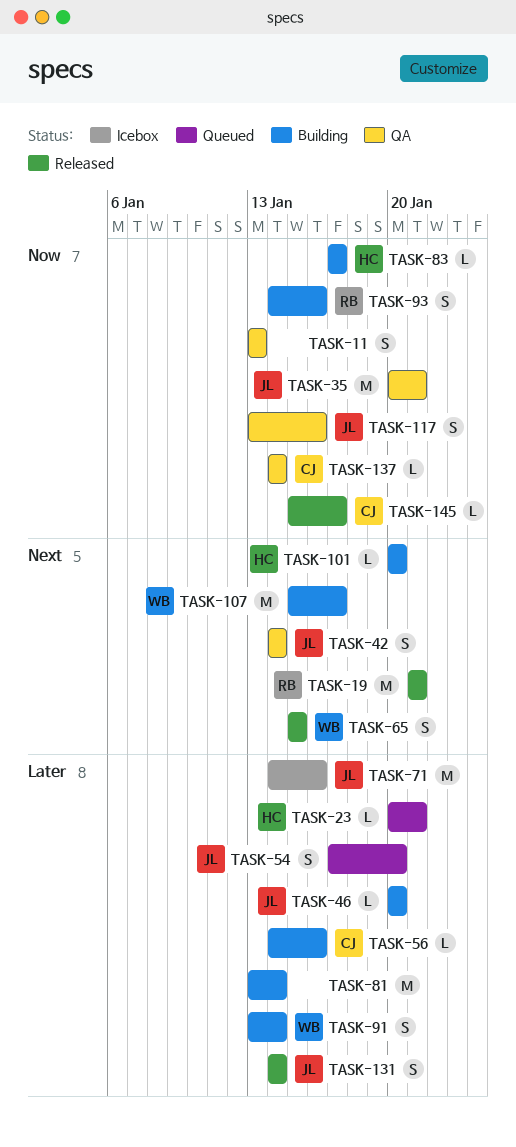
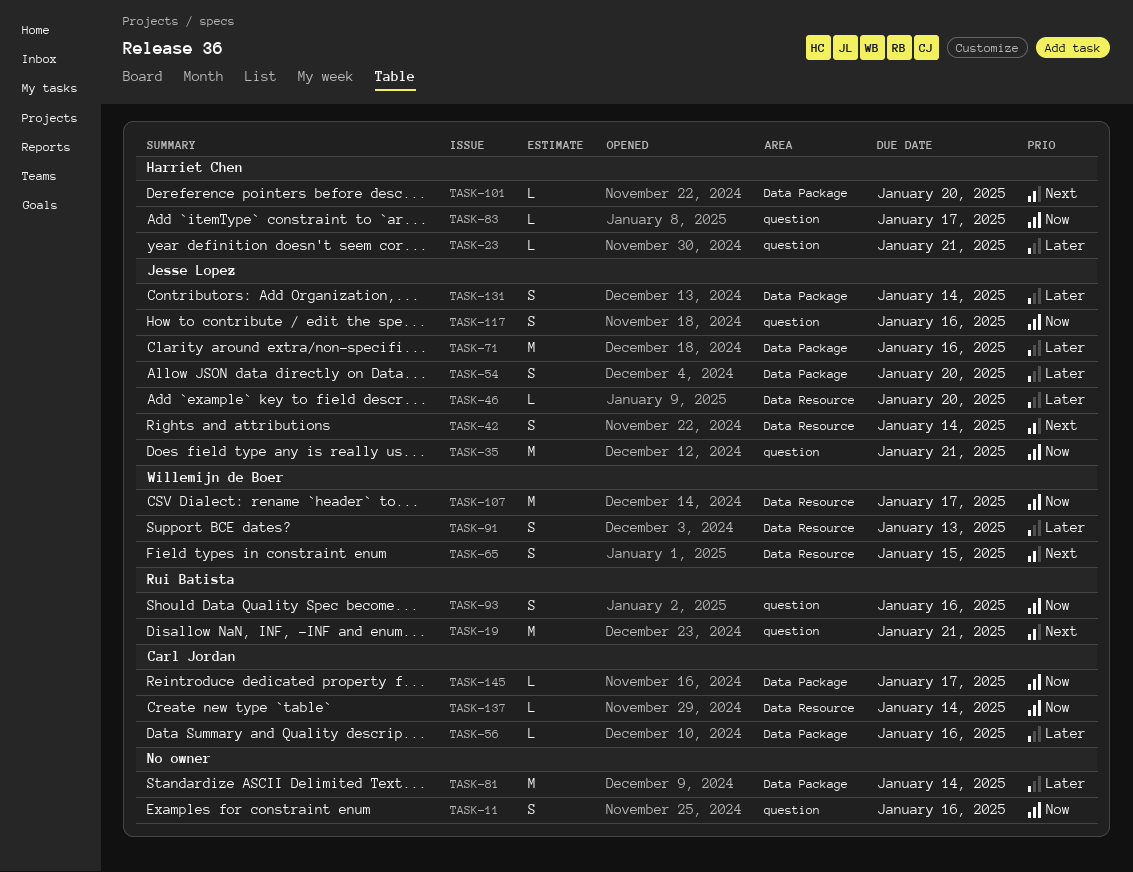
TASK-11, due: Jan 13 -> Jan 16
TASK-91, due: Jan 14 -> Jan 13
TASK-107, priority: Next -> Now

